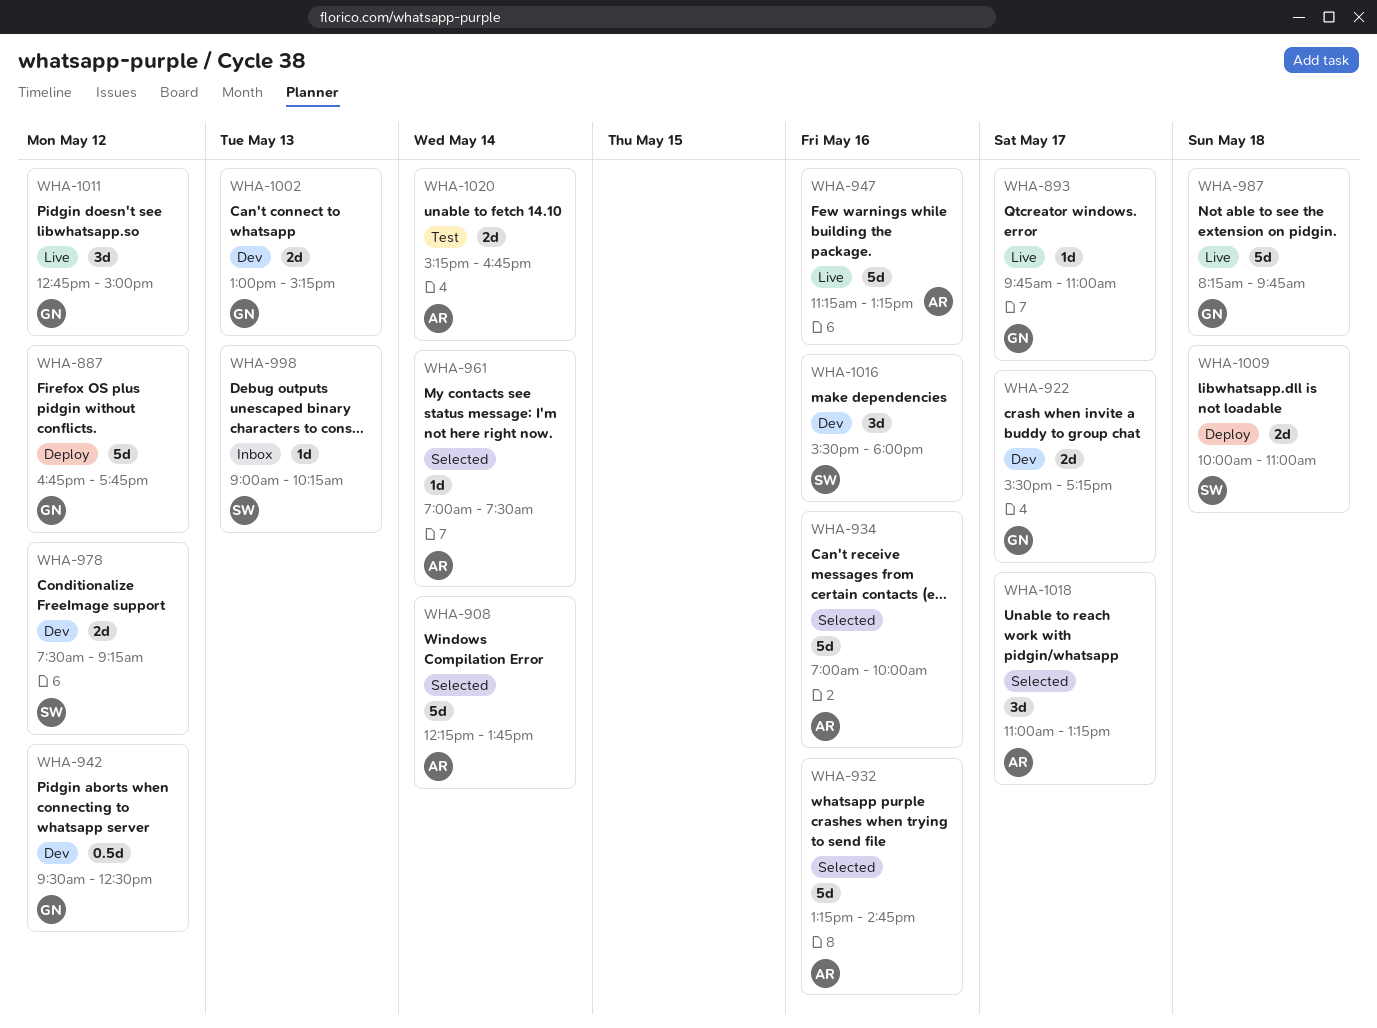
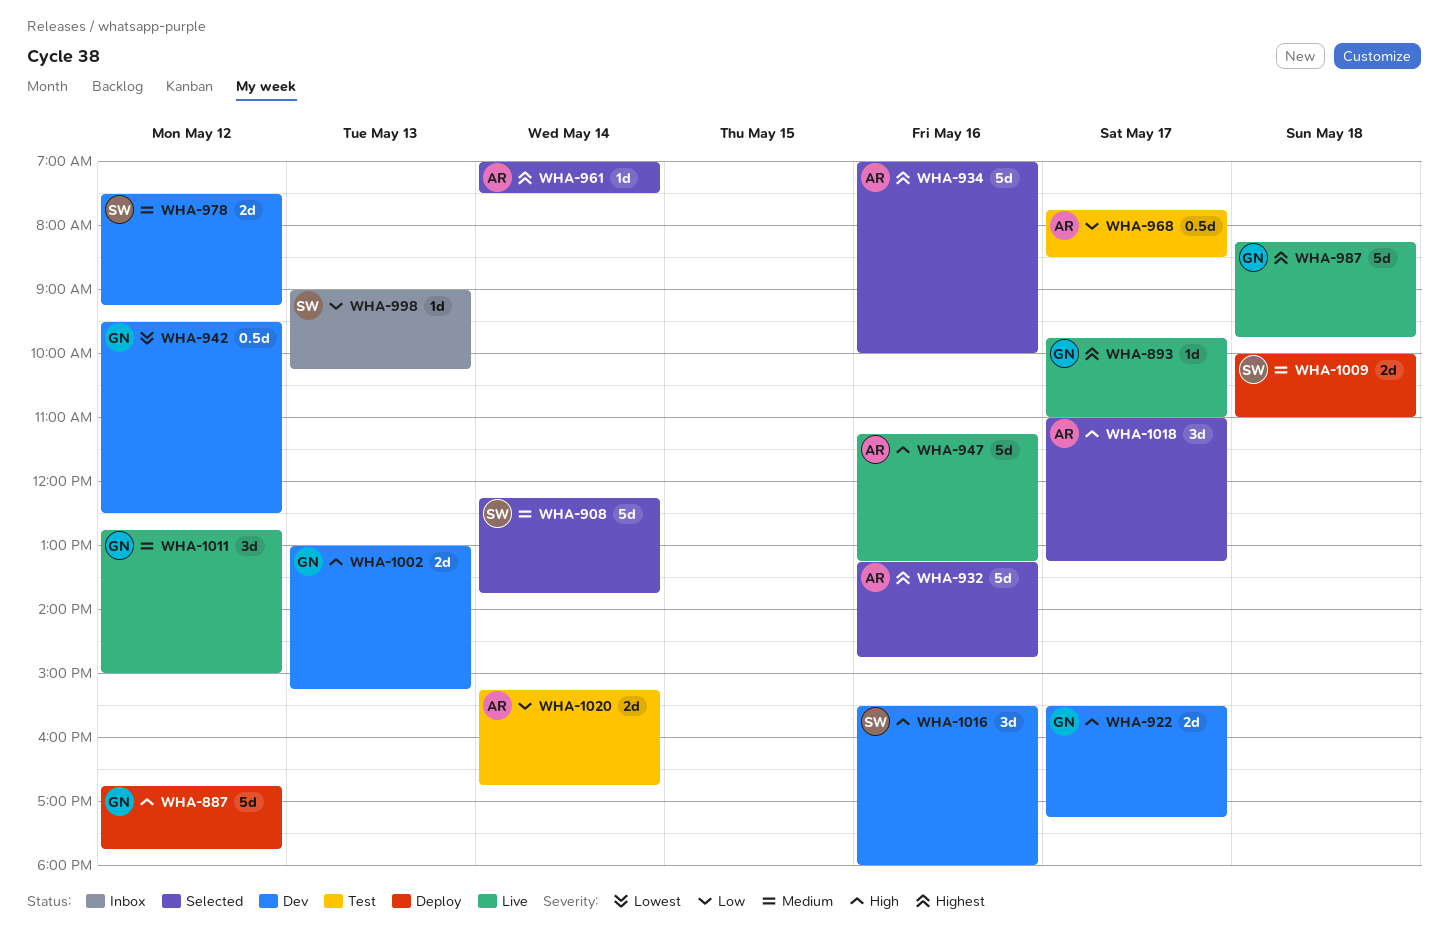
WHA-908, owner: AR -> SW
WHA-968: none -> present

